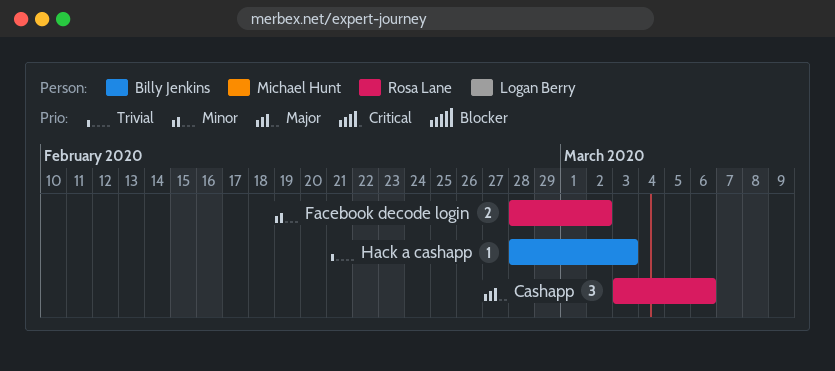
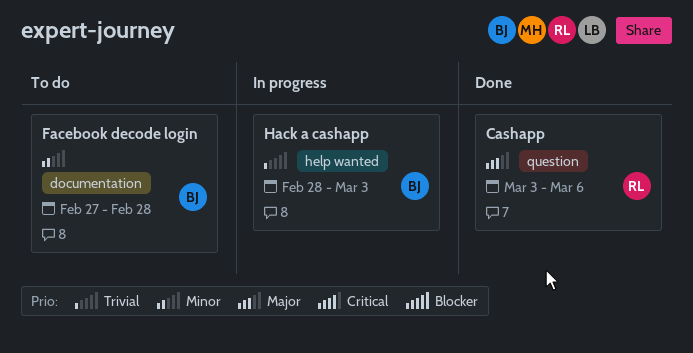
Facebook decode login, owner: Rosa Lane -> Billy Jenkins
Facebook decode login, start: Feb 28 -> Feb 27
Facebook decode login, due: Mar 2 -> Feb 28

